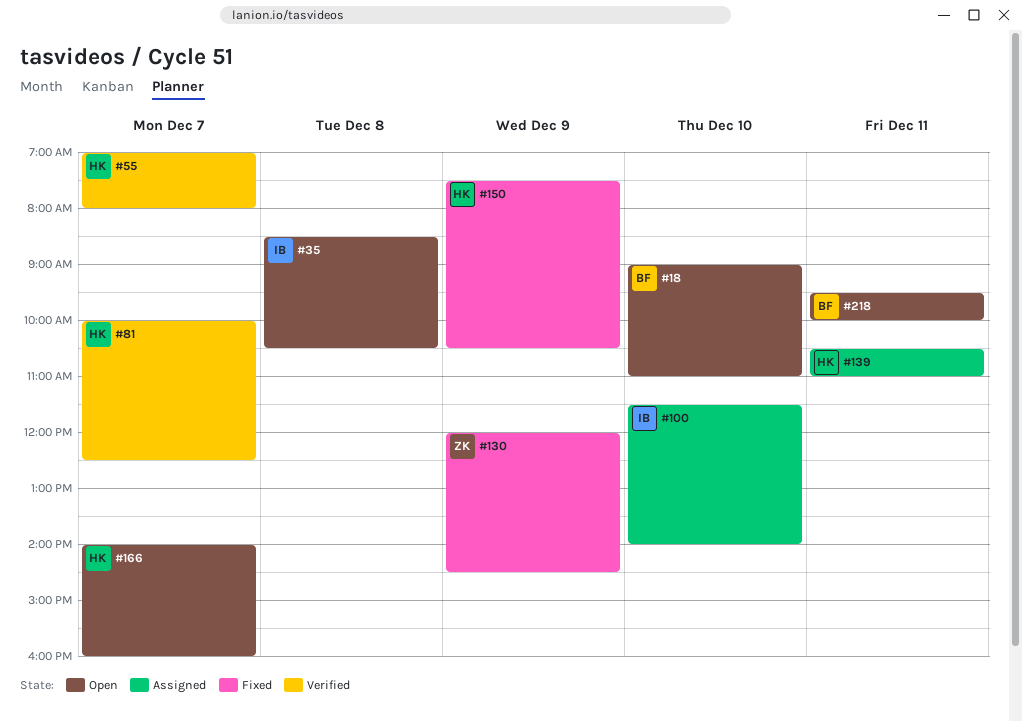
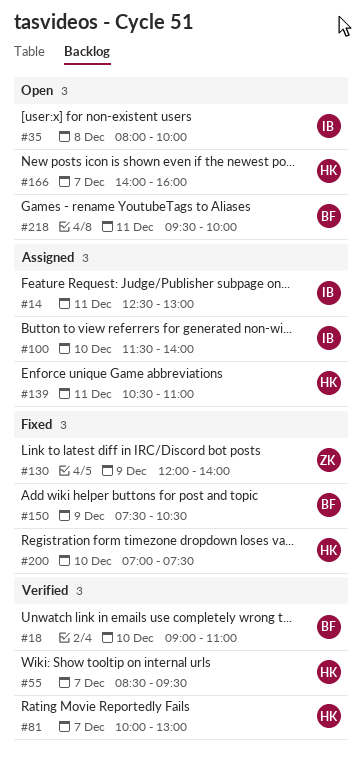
#14: none -> present
#18, status: Open -> Verified
#35, begins: 08:30 -> 08:00
#35, ends: 10:30 -> 10:00
#55, begins: 07:00 -> 08:30
#55, ends: 08:00 -> 09:30
#81, ends: 12:30 -> 13:00
#130, ends: 14:30 -> 14:00
#150, owner: HK -> BF
#200: none -> present

